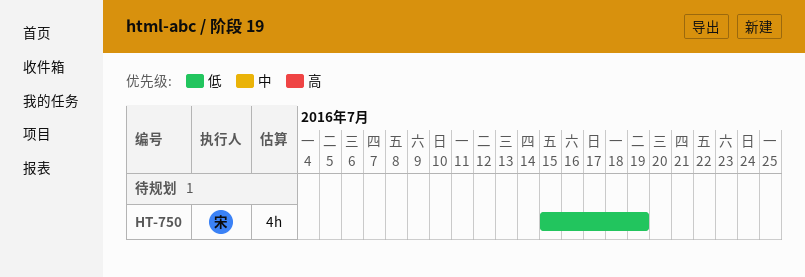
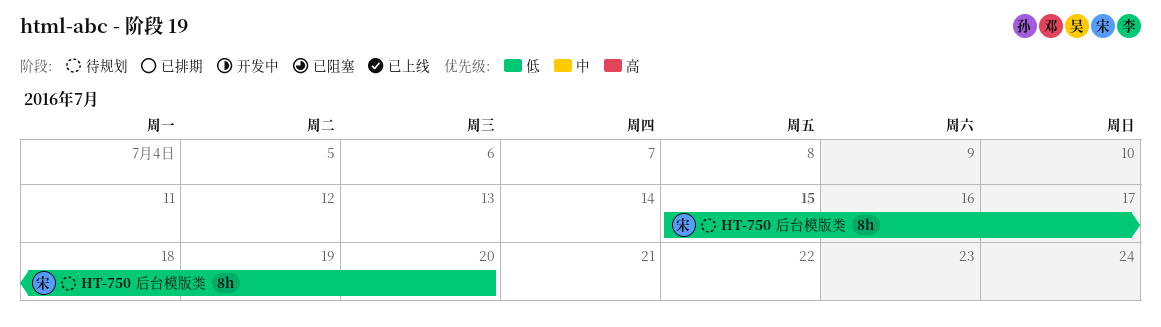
HT-750, estimate: 4h -> 8h
HT-750, due: Jul 19 -> Jul 20

